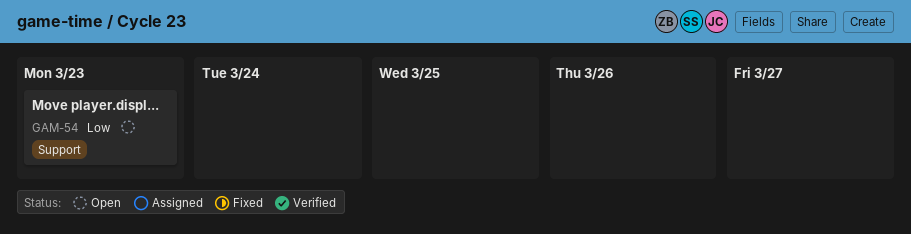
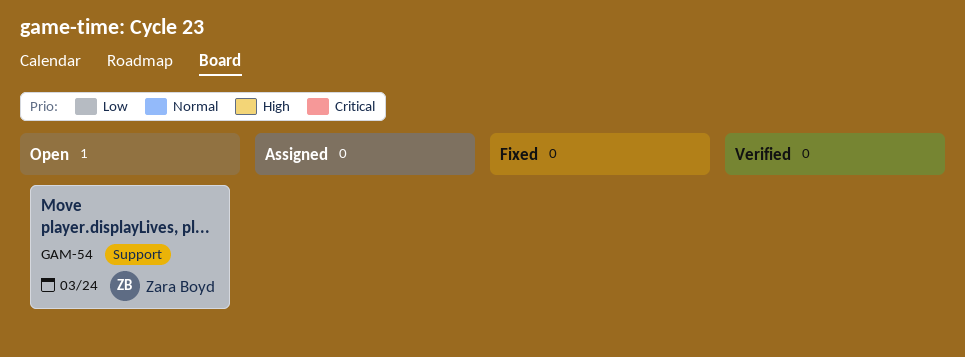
GAM-54, due: Mar 23 -> Mar 24

